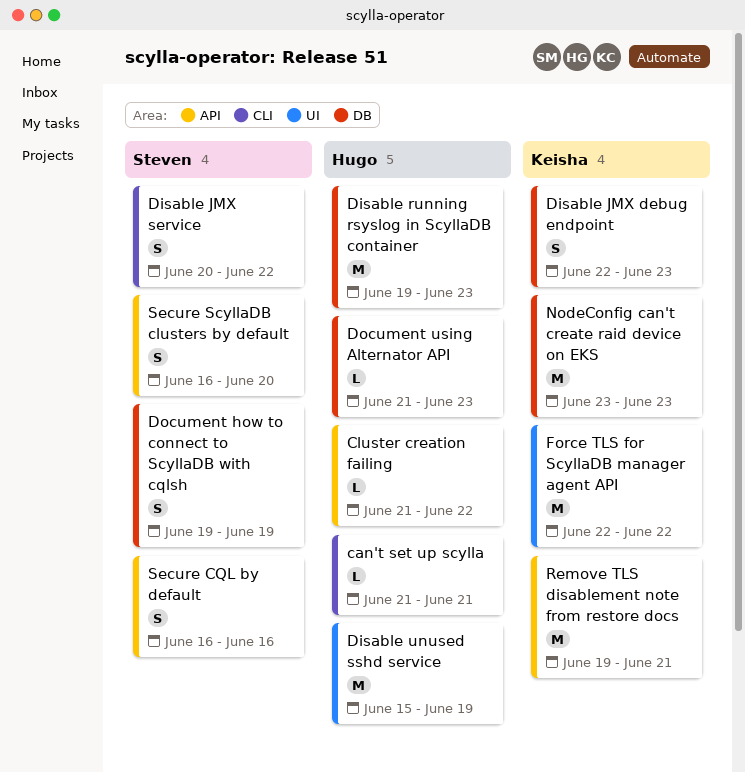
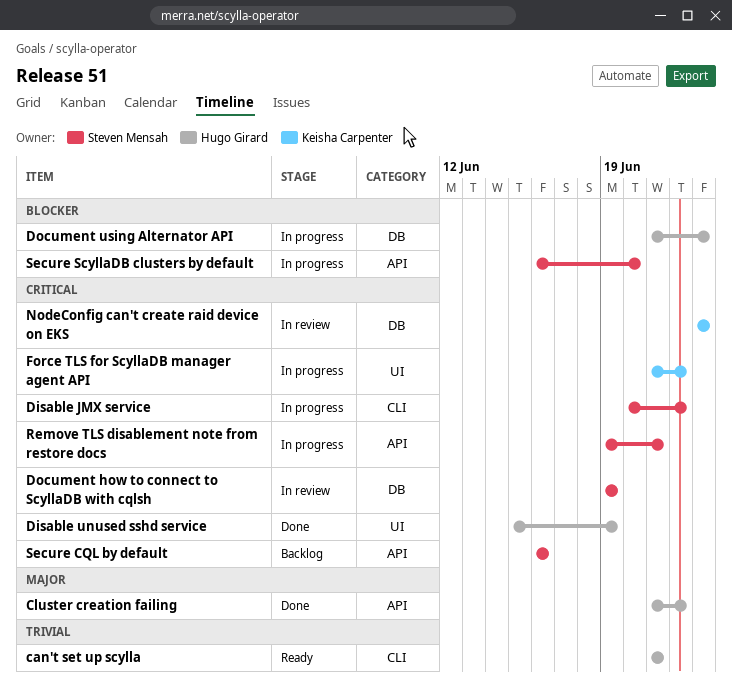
Disable JMX debug endpoint: present -> none
Disable running rsyslog in ScyllaDB container: present -> none
Force TLS for ScyllaDB manager agent API, start: Jun 22 -> Jun 21
Remove TLS disablement note from restore docs, owner: Keisha Carpenter -> Steven Mensah

